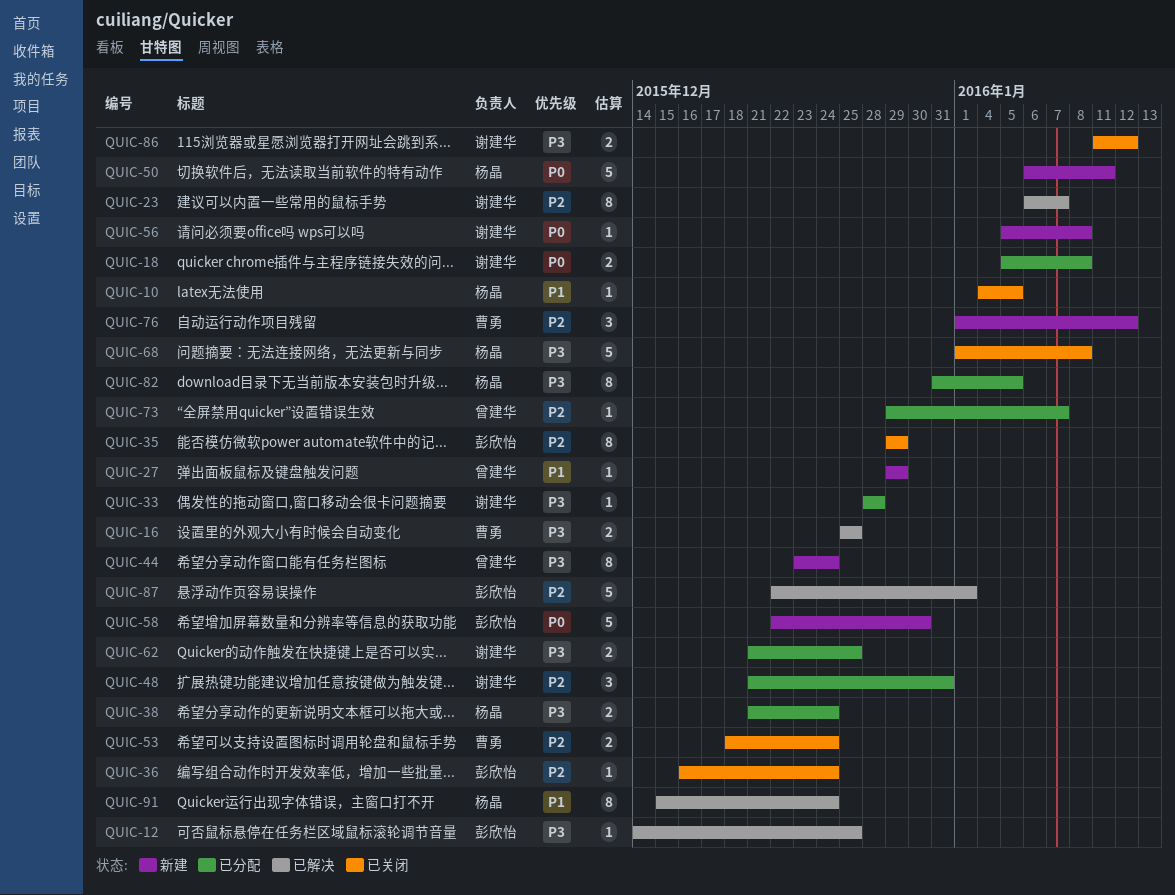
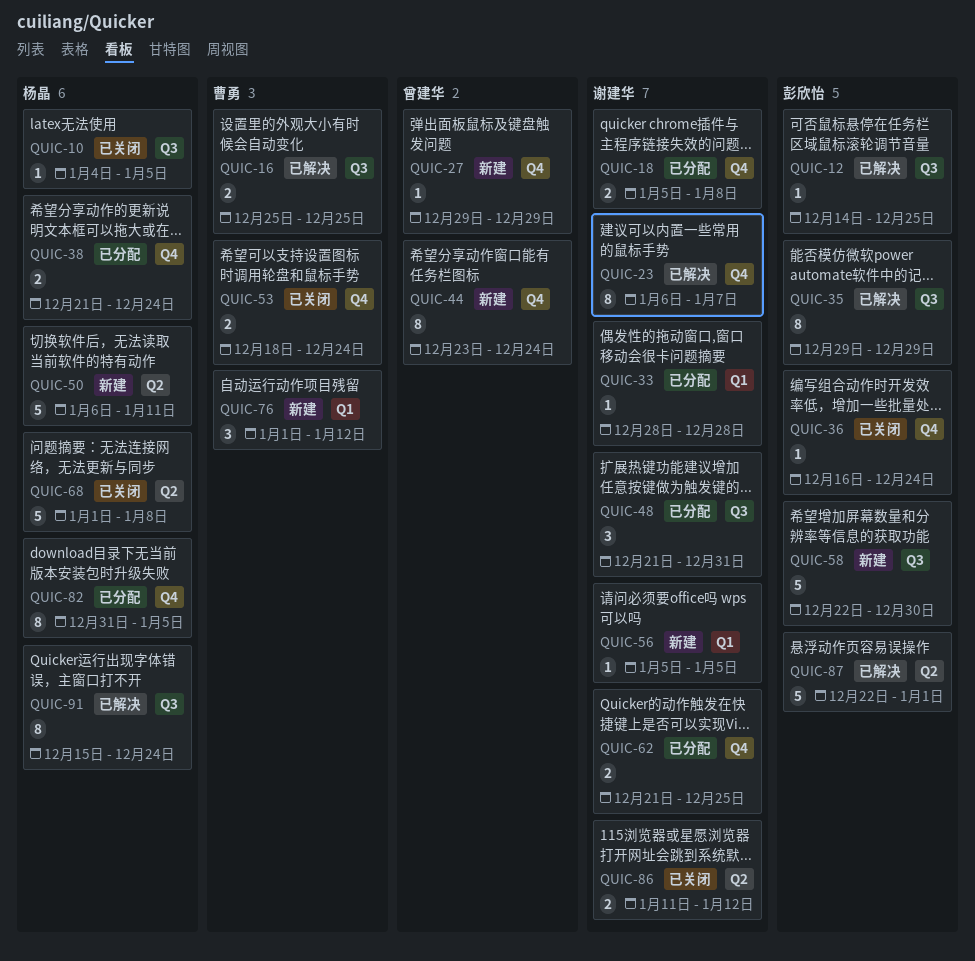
QUIC-35, status: 已关闭 -> 已解决
QUIC-56, due: Jan 8 -> Jan 5
QUIC-73: present -> none

